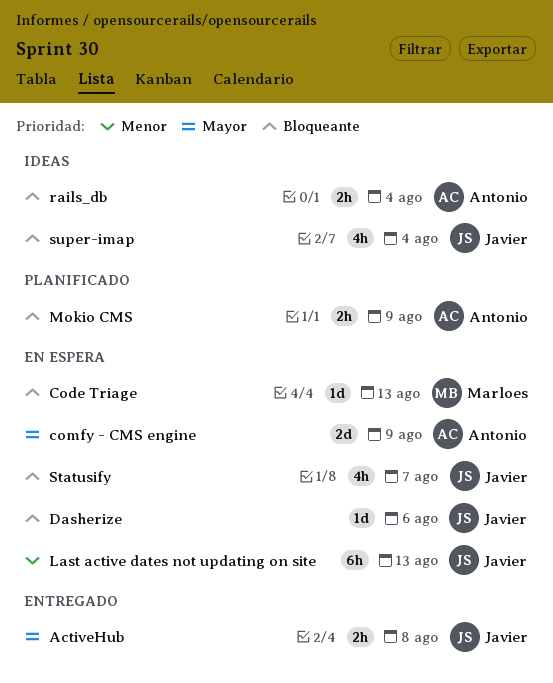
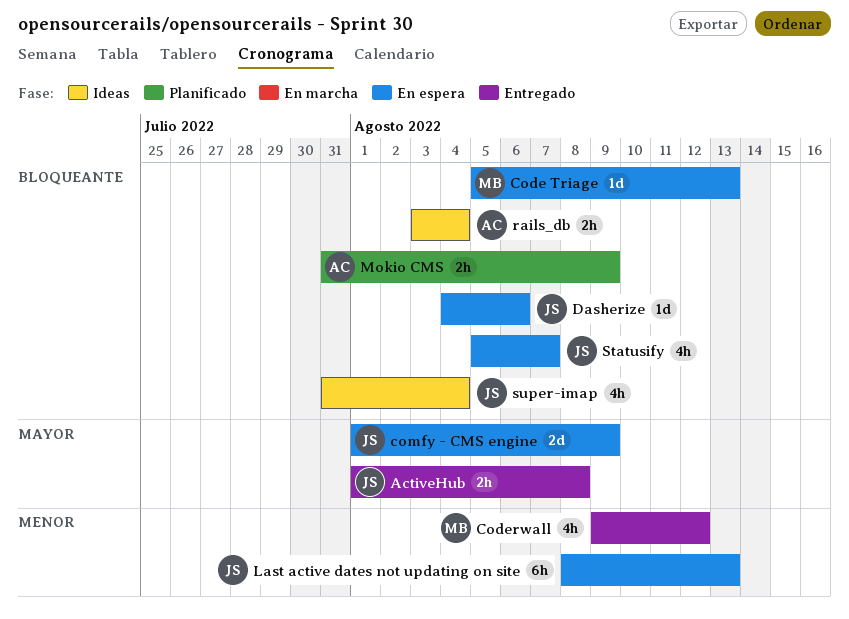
Coderwall: none -> present
comfy - CMS engine, owner: Antonio -> Javier

